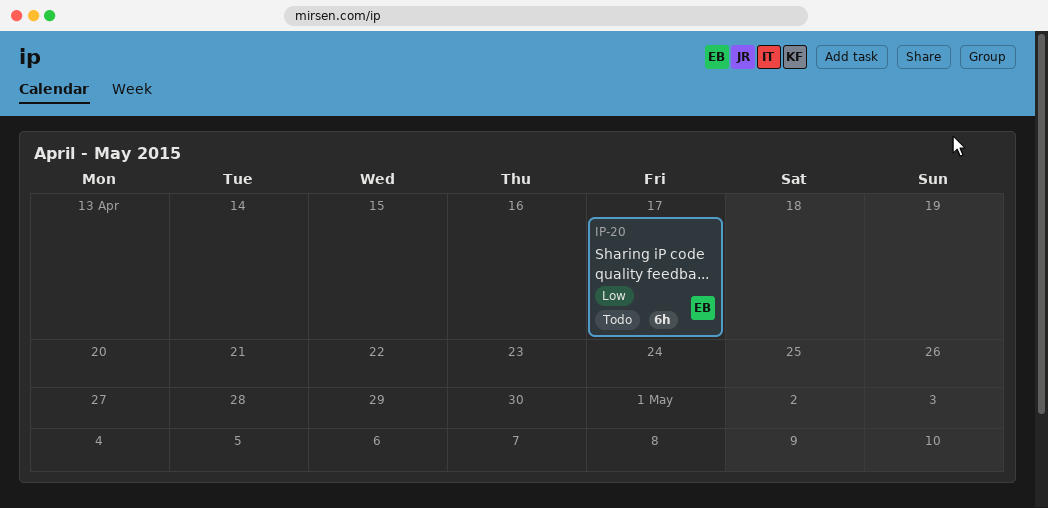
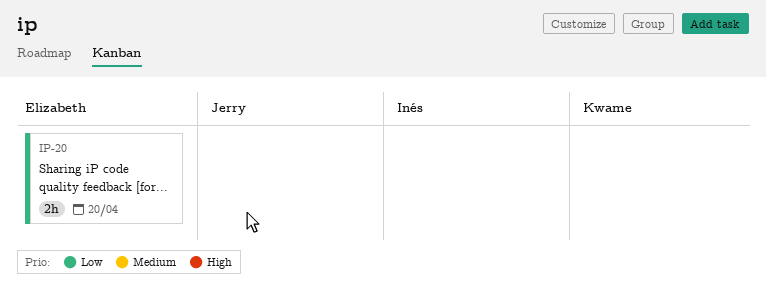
IP-20, estimate: 6h -> 2h
IP-20, due: Apr 17 -> Apr 20

